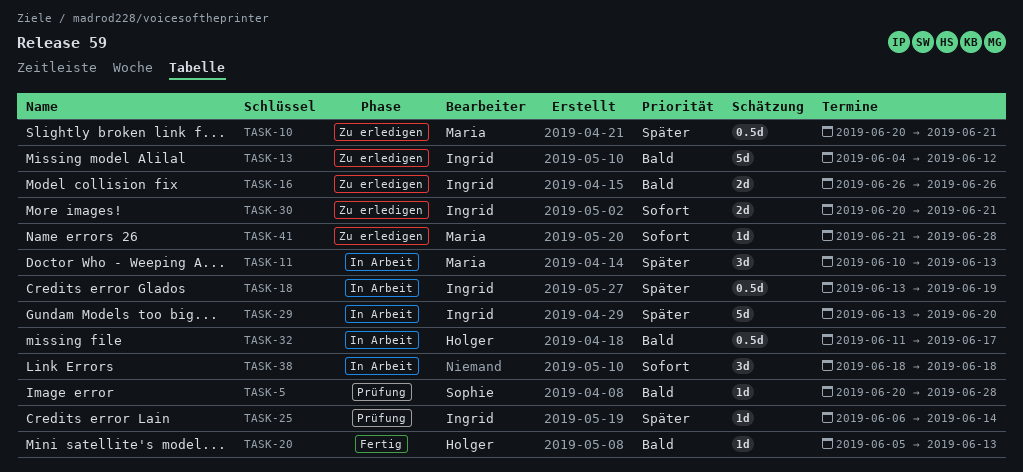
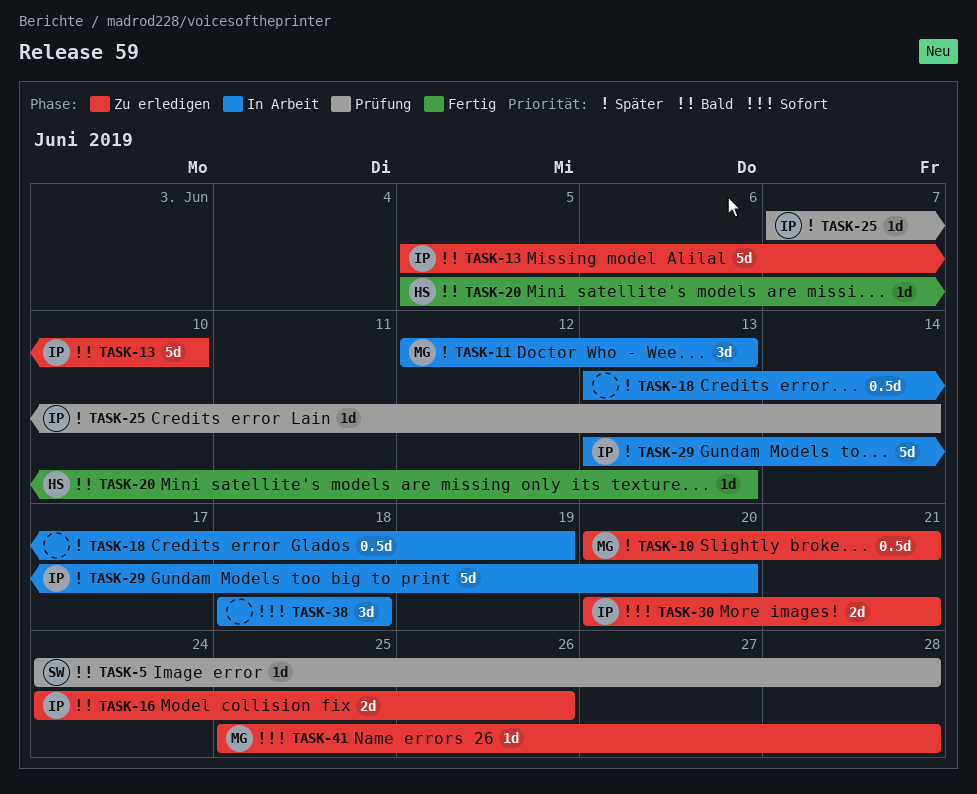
TASK-5, start: Jun 20 -> Jun 24
TASK-11, start: Jun 10 -> Jun 12
TASK-13, start: Jun 4 -> Jun 5
TASK-13, due: Jun 12 -> Jun 10
TASK-16, start: Jun 26 -> Jun 24
TASK-18, owner: Ingrid -> none
TASK-25, start: Jun 6 -> Jun 7
TASK-32: present -> none
TASK-41, start: Jun 21 -> Jun 25

